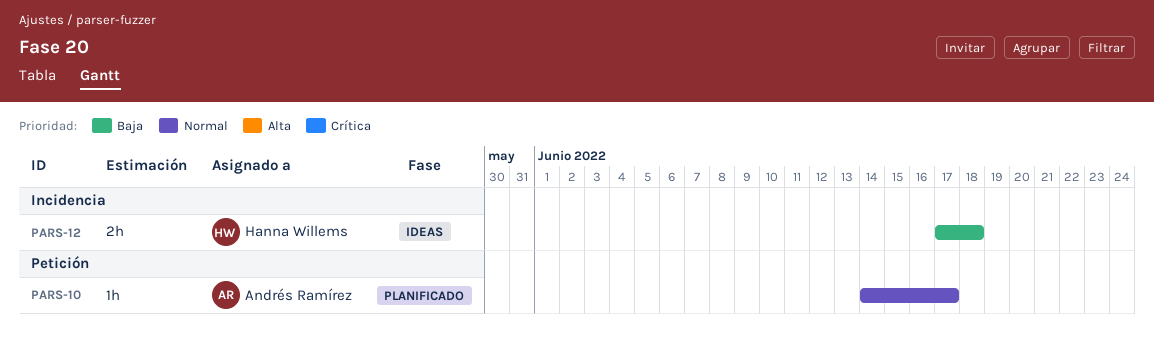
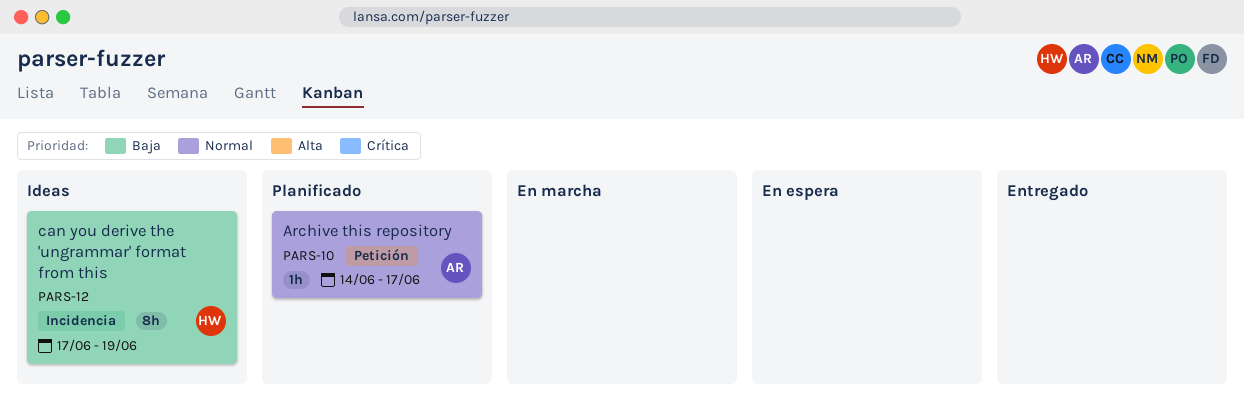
PARS-12, estimate: 2h -> 8h
PARS-12, due: Jun 18 -> Jun 19

